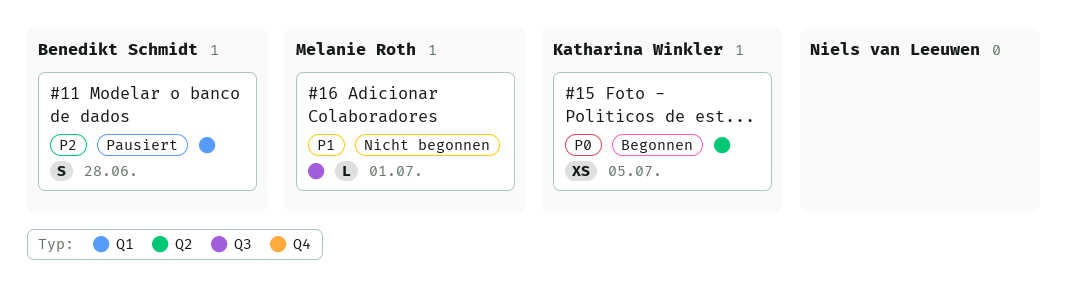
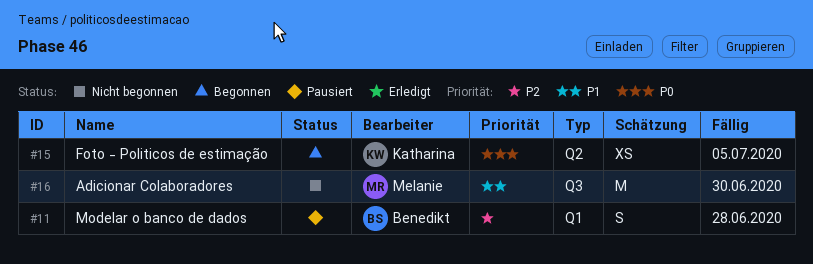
#16, estimate: L -> M
#16, due: Jul 1 -> Jun 30

